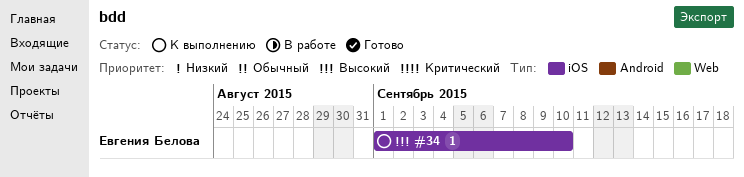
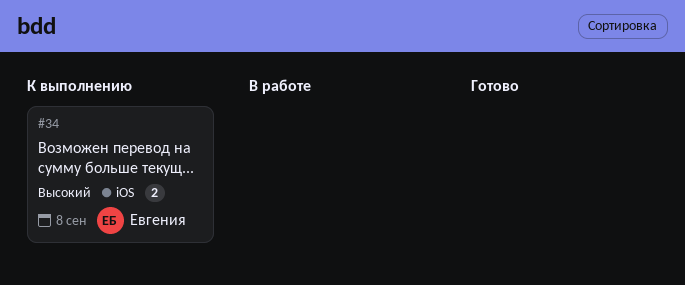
#34, estimate: 1 -> 2
#34, due: Sep 10 -> Sep 8

